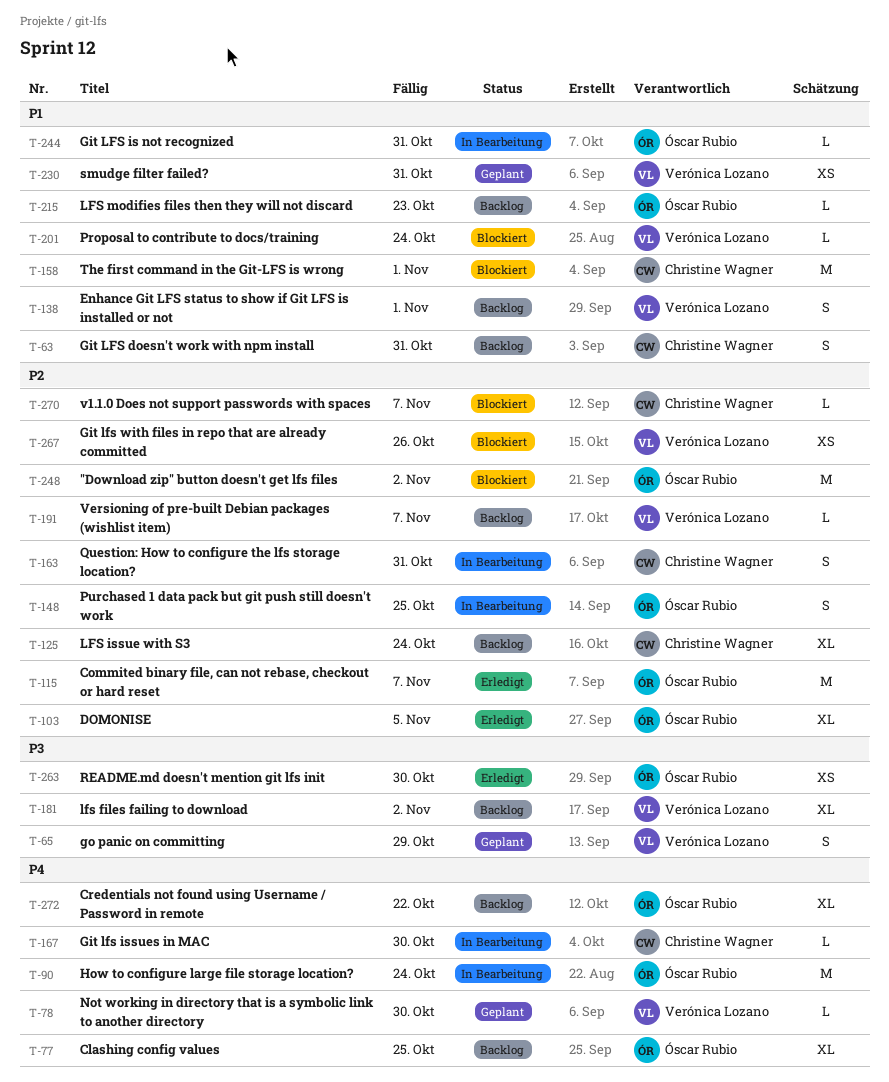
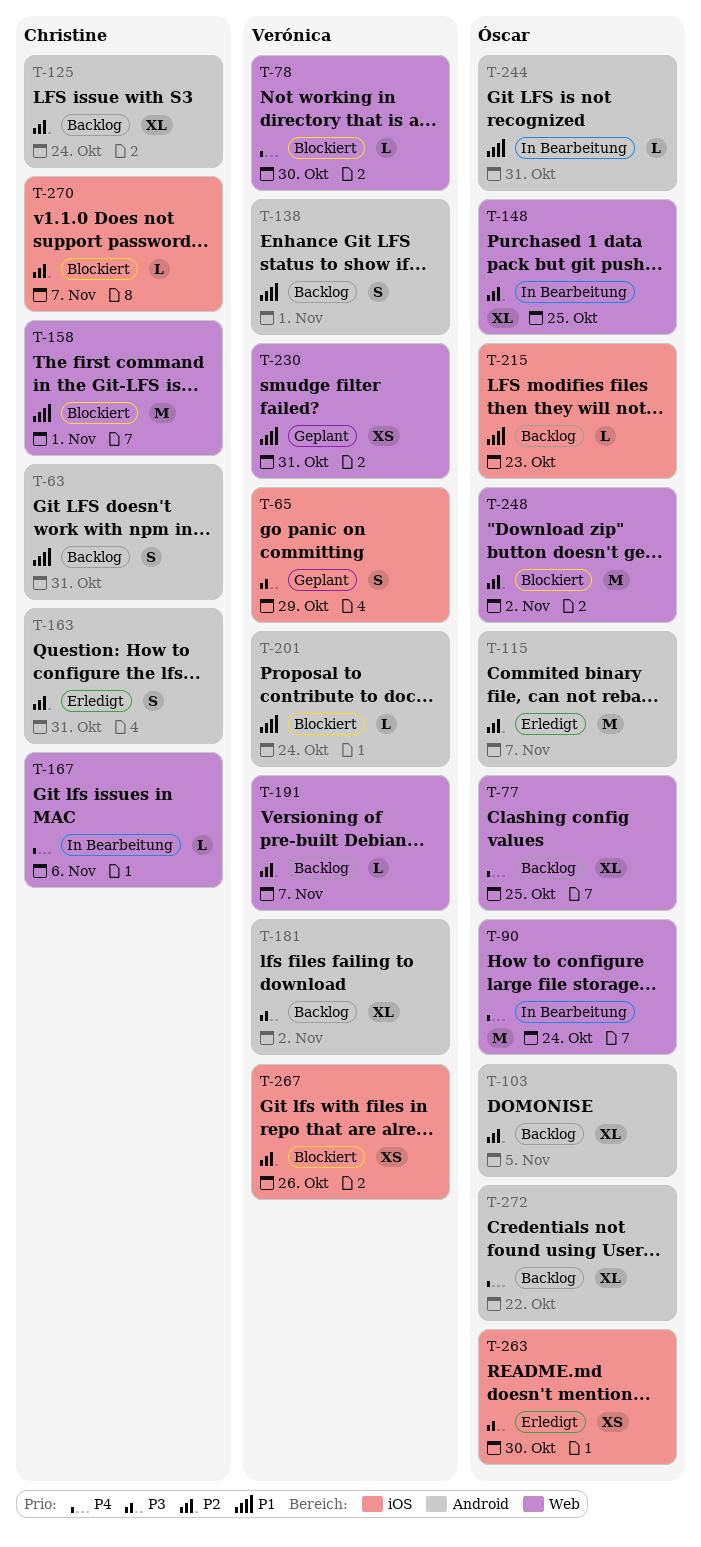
T-78, status: Geplant -> Blockiert
T-103, status: Erledigt -> Backlog
T-148, estimate: S -> XL
T-163, status: In Bearbeitung -> Erledigt
T-167, due: Oct 30 -> Nov 6

